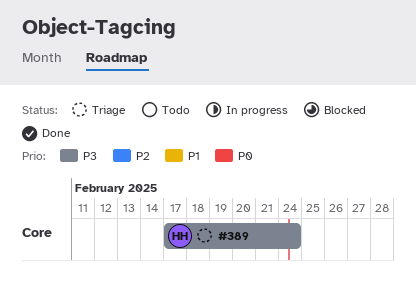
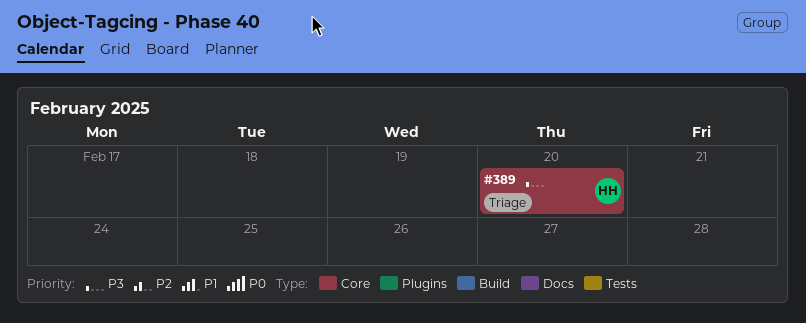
#389, due: Feb 24 -> Feb 20

